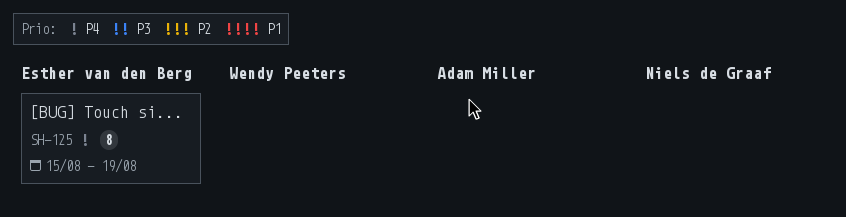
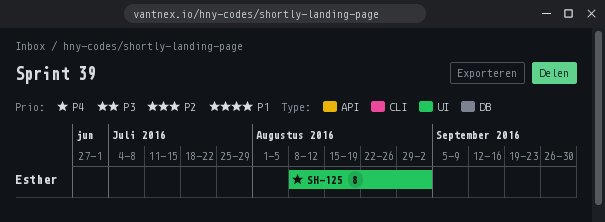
SH-125, start: Aug 15 -> Aug 8
SH-125, due: Aug 19 -> Sep 2

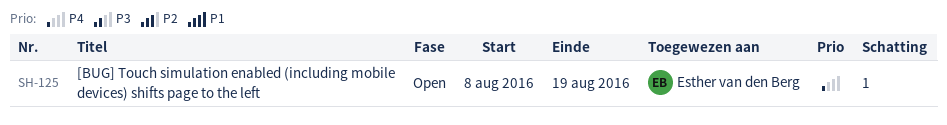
SH-125, estimate: 8 -> 1
SH-125, due: Sep 2 -> Aug 19

